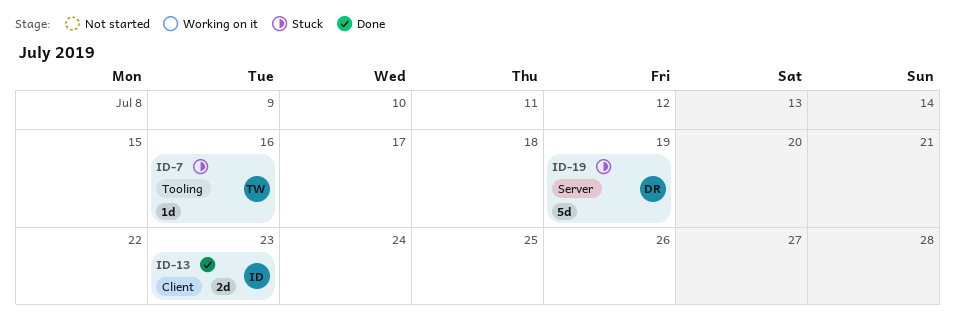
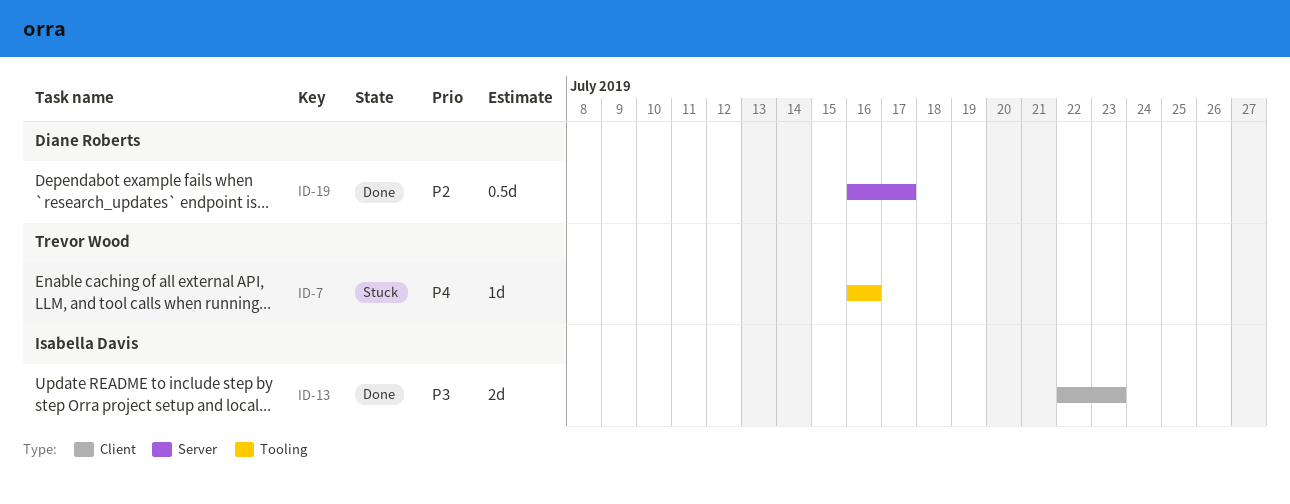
ID-19, status: Stuck -> Done
ID-19, estimate: 5d -> 0.5d
ID-19, due: Jul 19 -> Jul 17

